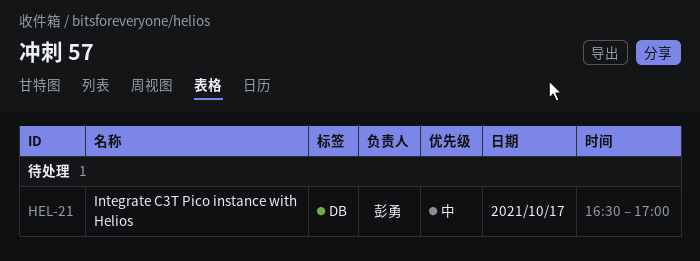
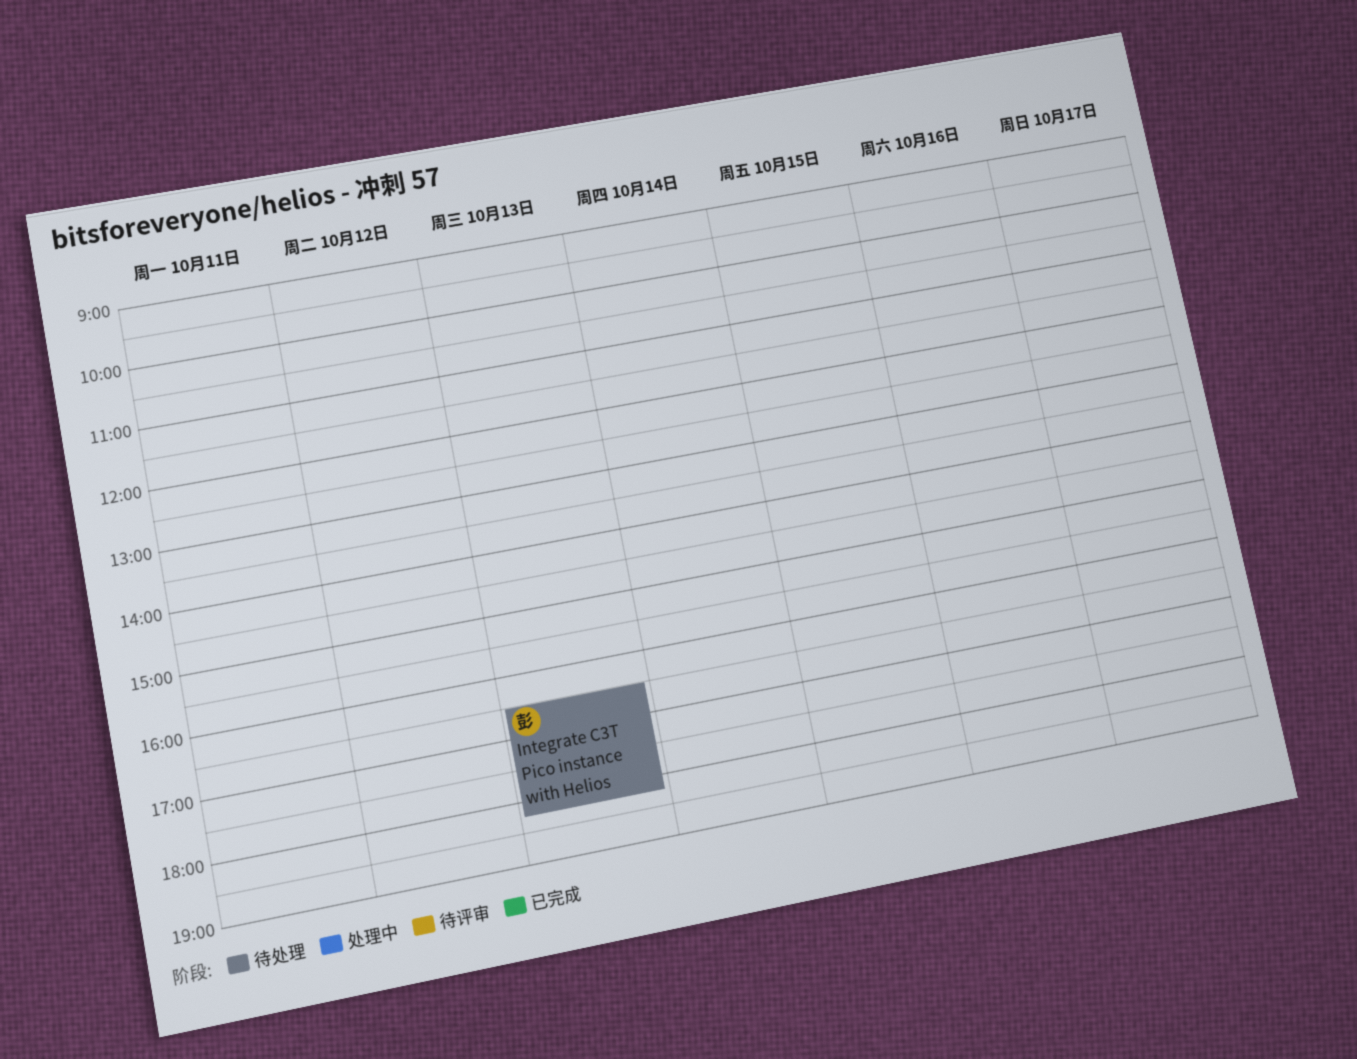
Integrate C3T Pico instance with Helios, day: Oct 17 -> Oct 13
Integrate C3T Pico instance with Helios, ends: 17:00 -> 18:15

